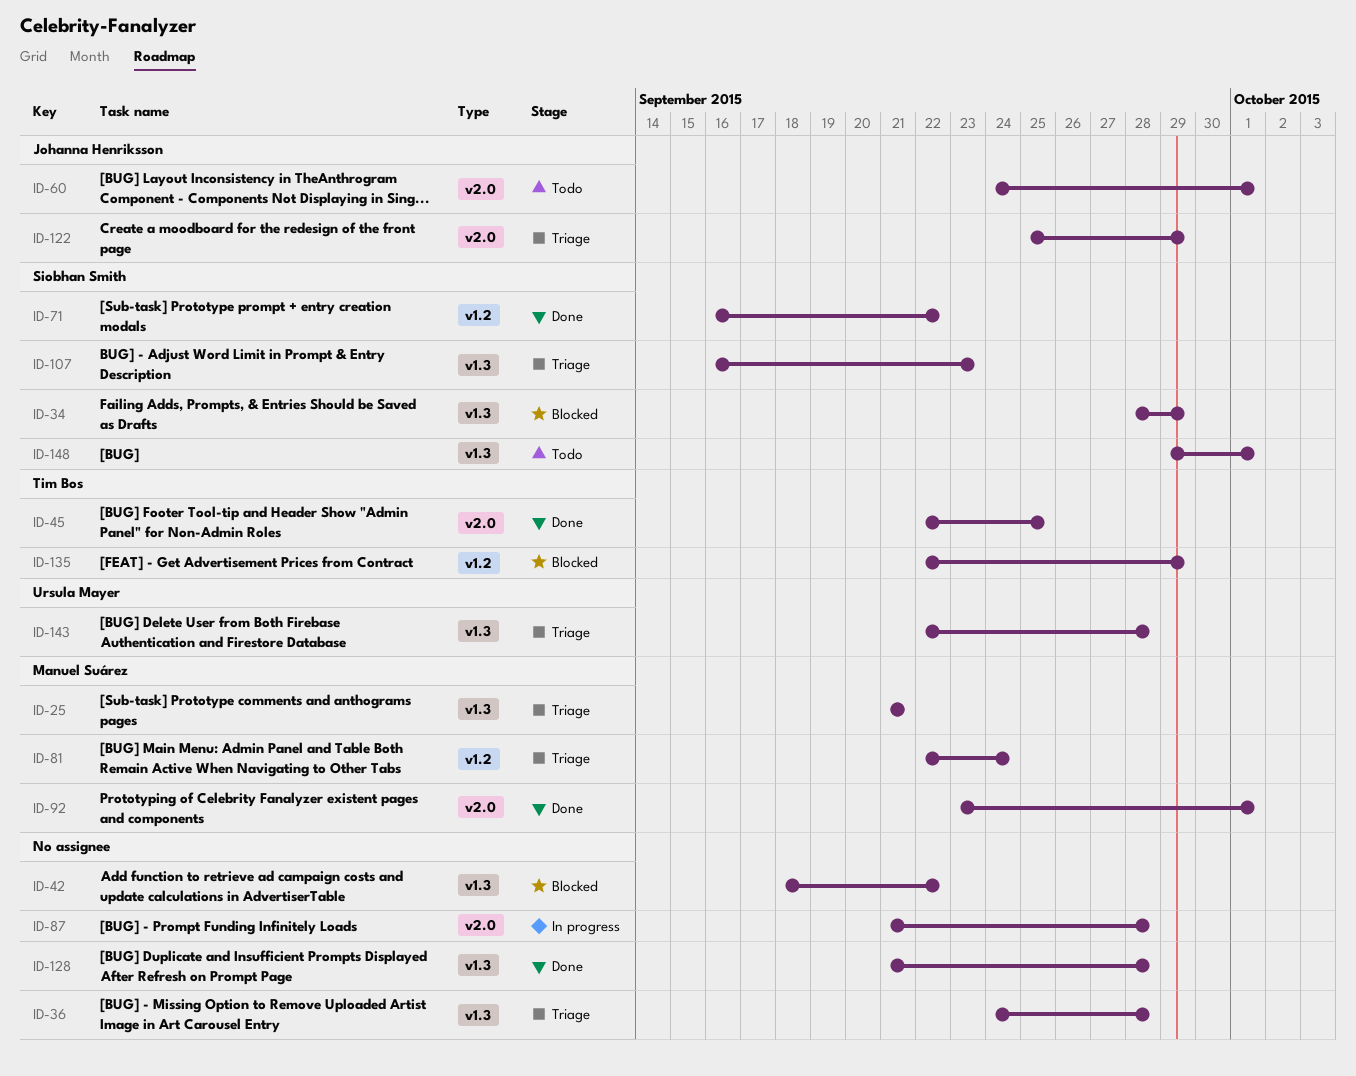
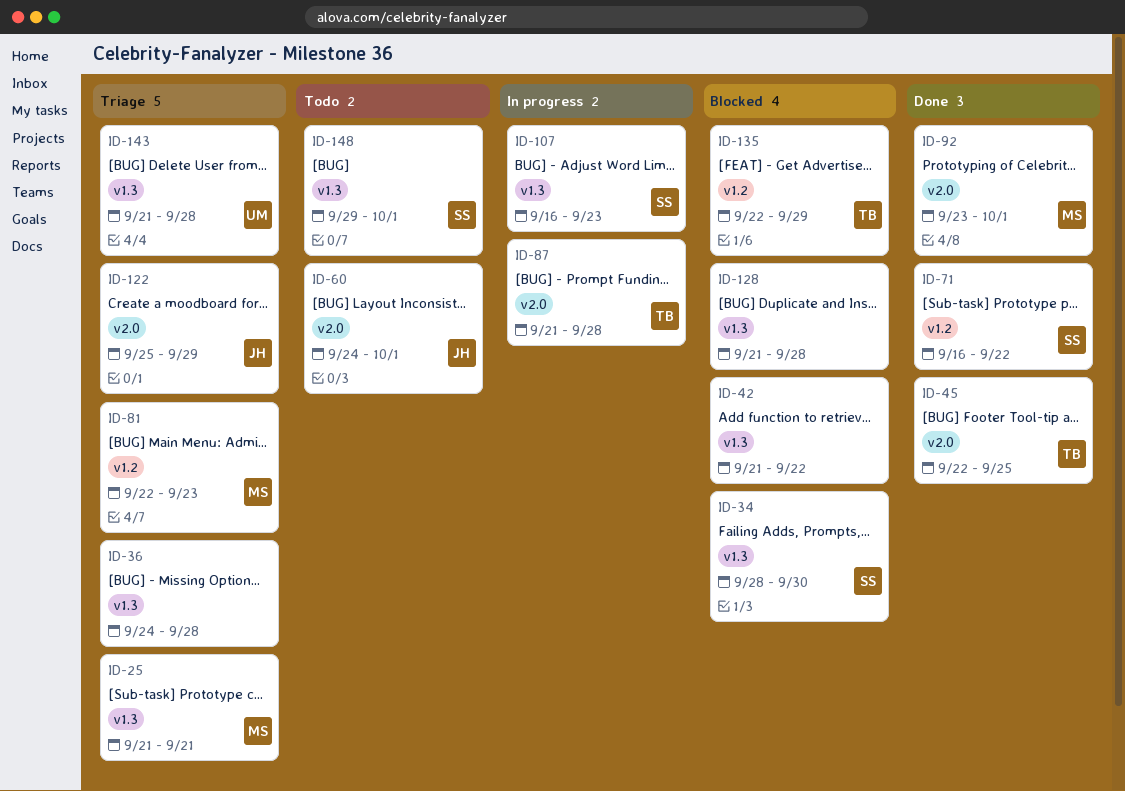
ID-34, due: Sep 29 -> Sep 30
ID-42, start: Sep 18 -> Sep 21
ID-81, due: Sep 24 -> Sep 23
ID-87, owner: none -> Tim Bos
ID-107, status: Triage -> In progress
ID-128, status: Done -> Blocked
ID-143, start: Sep 22 -> Sep 21

